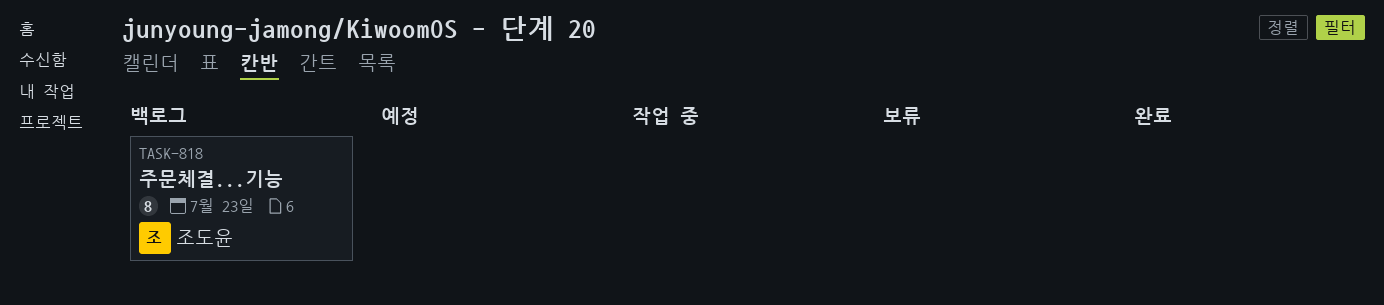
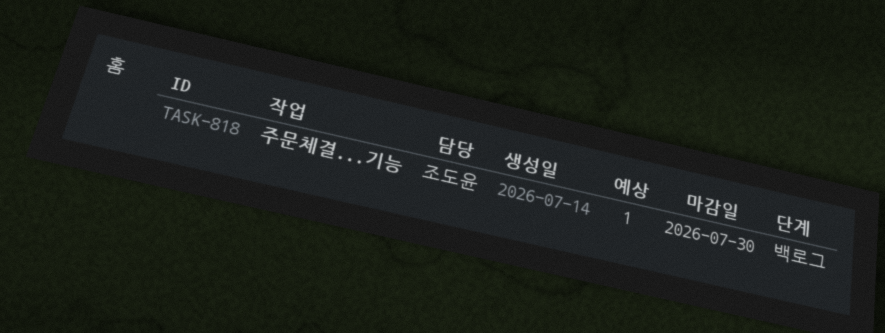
TASK-818, estimate: 8 -> 1
TASK-818, due: Jul 23 -> Jul 30

